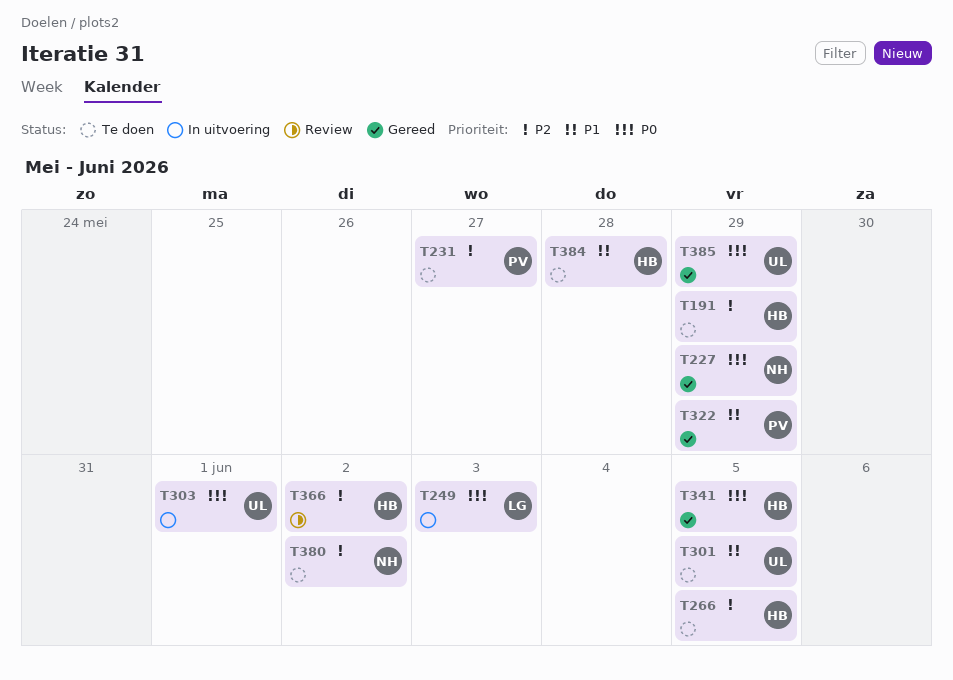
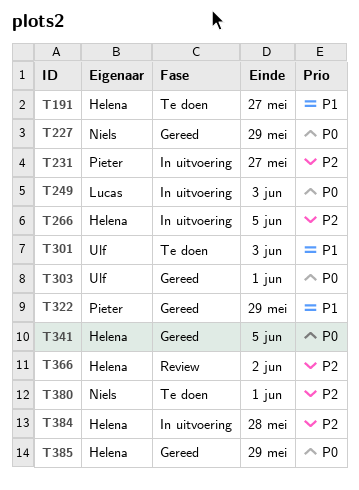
T191, priority: P2 -> P1
T191, due: May 29 -> May 27
T231, status: Te doen -> In uitvoering
T266, status: Te doen -> In uitvoering
T301, due: Jun 5 -> Jun 3
T303, status: In uitvoering -> Gereed
T380, due: Jun 2 -> Jun 1
T384, status: Te doen -> In uitvoering
T384, priority: P1 -> P2
T385, owner: Ulf -> Helena

